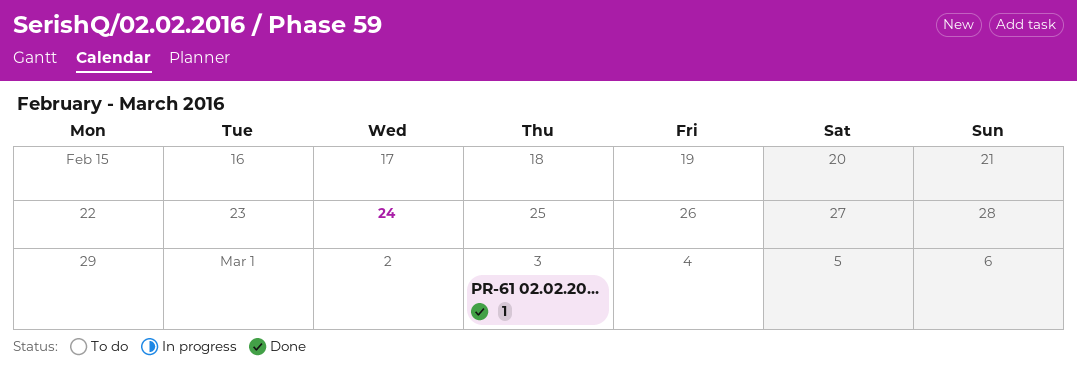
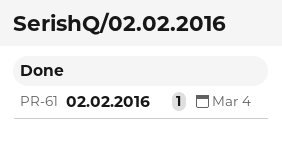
PR-61, due: Mar 3 -> Mar 4

